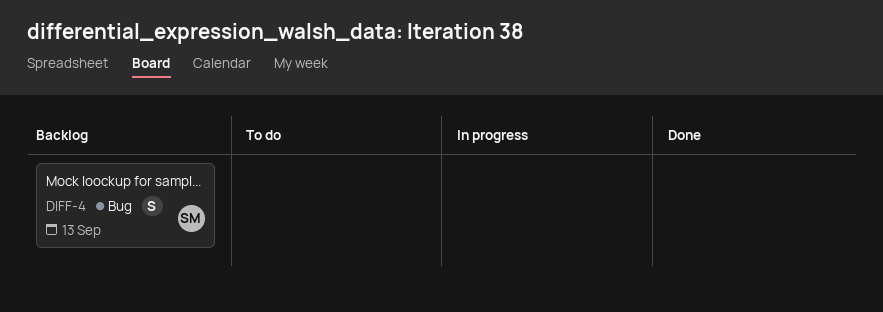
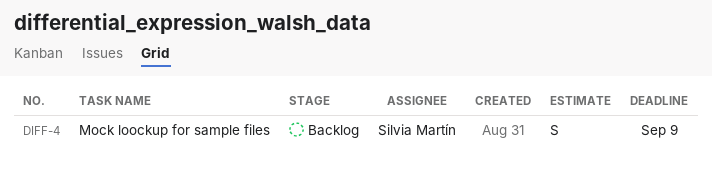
DIFF-4, due: Sep 13 -> Sep 9

